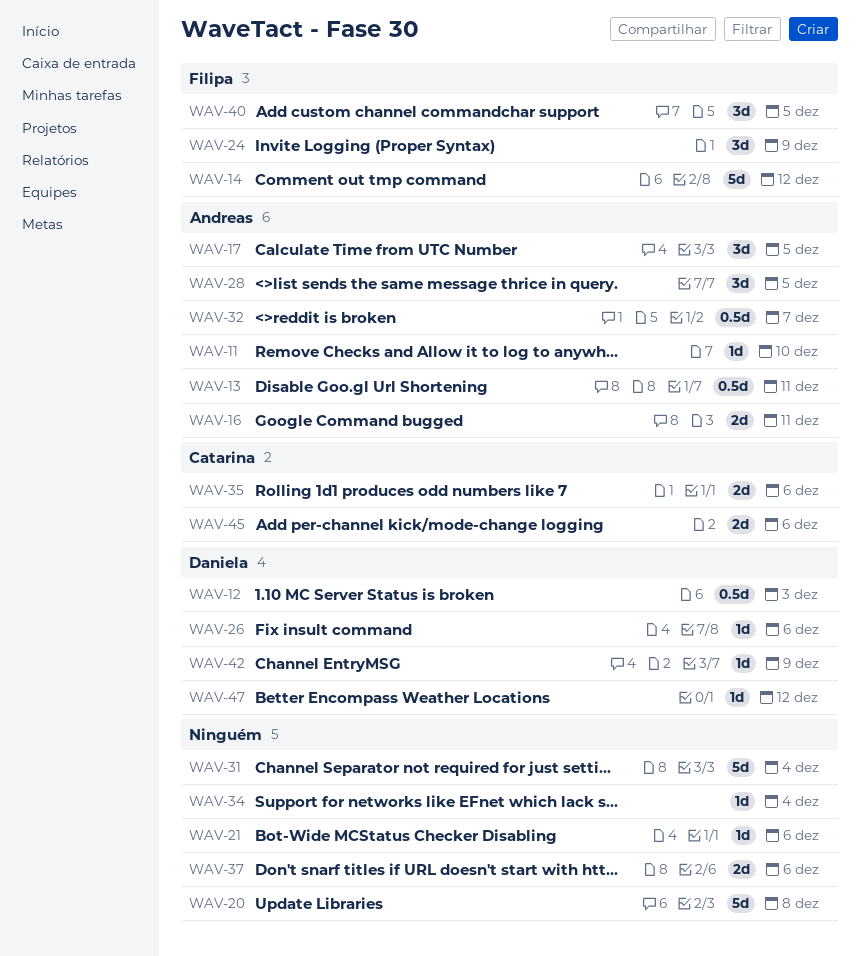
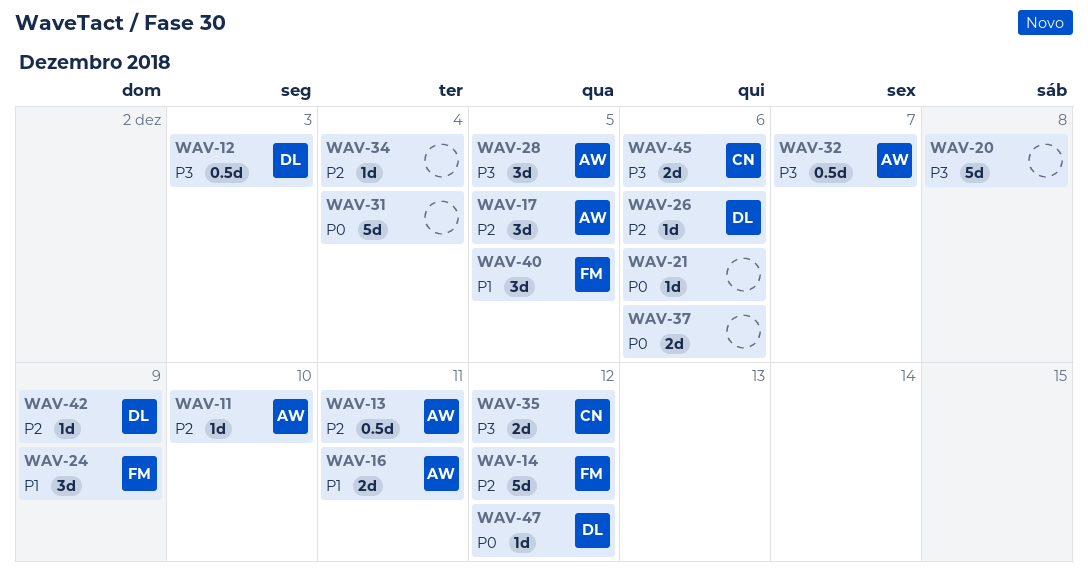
WAV-35, due: Dec 6 -> Dec 12

